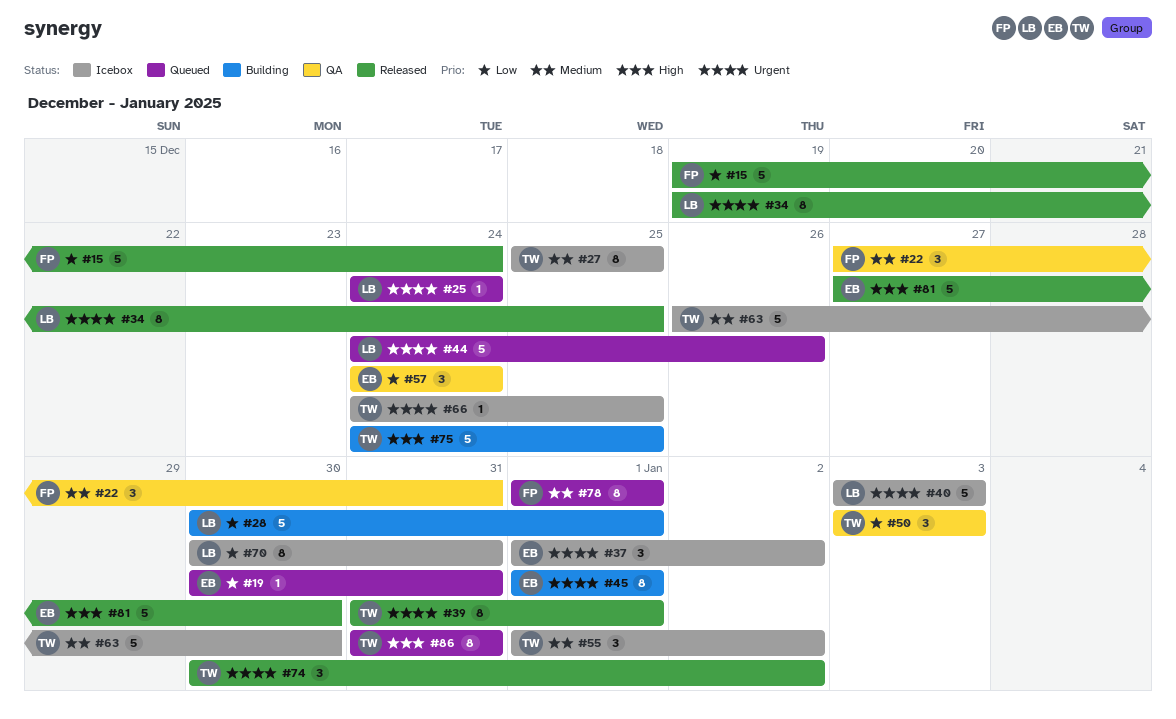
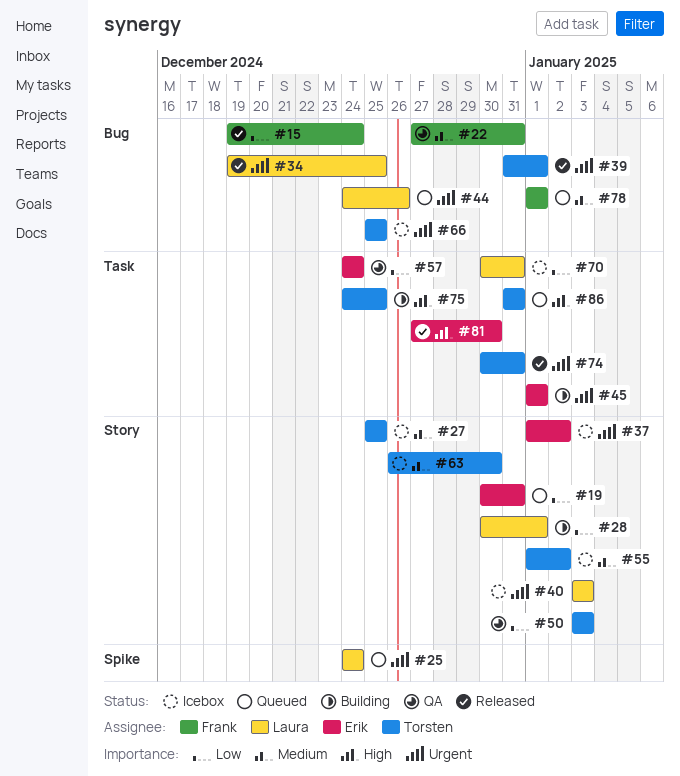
#66, start: Dec 24 -> Dec 25
#74, due: Jan 2 -> Dec 31

